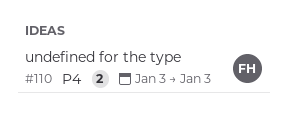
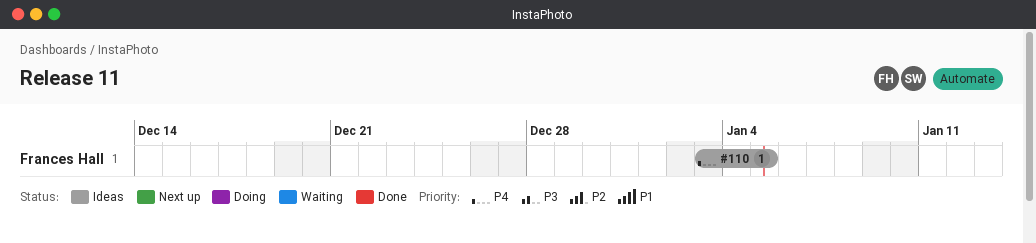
#110, estimate: 2 -> 1
#110, due: Jan 3 -> Jan 5

